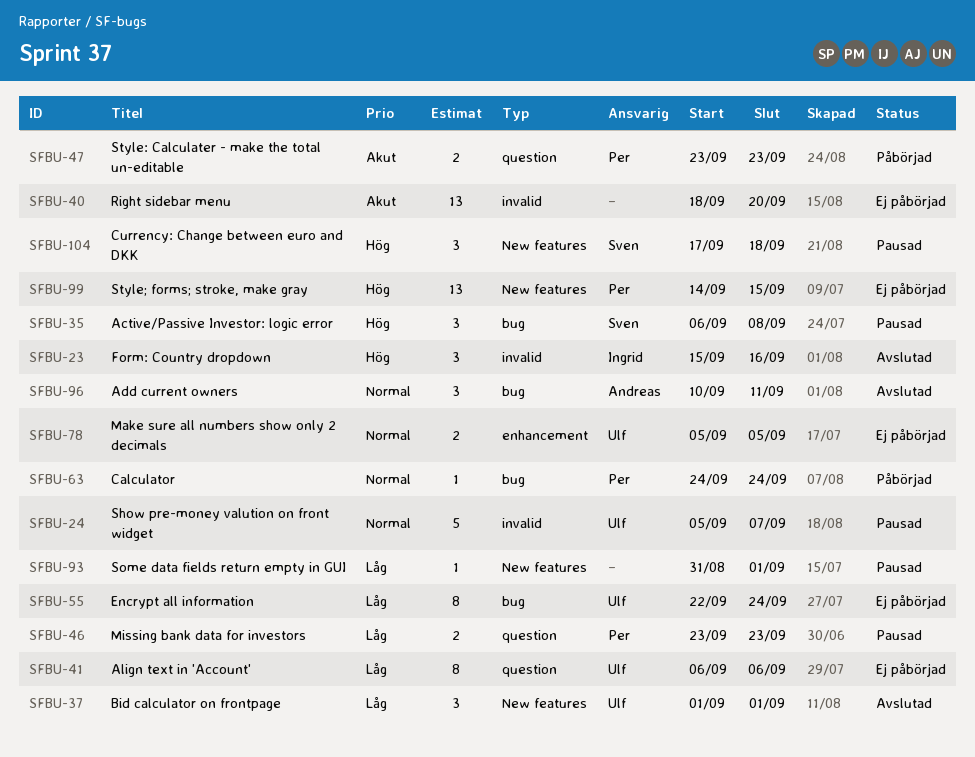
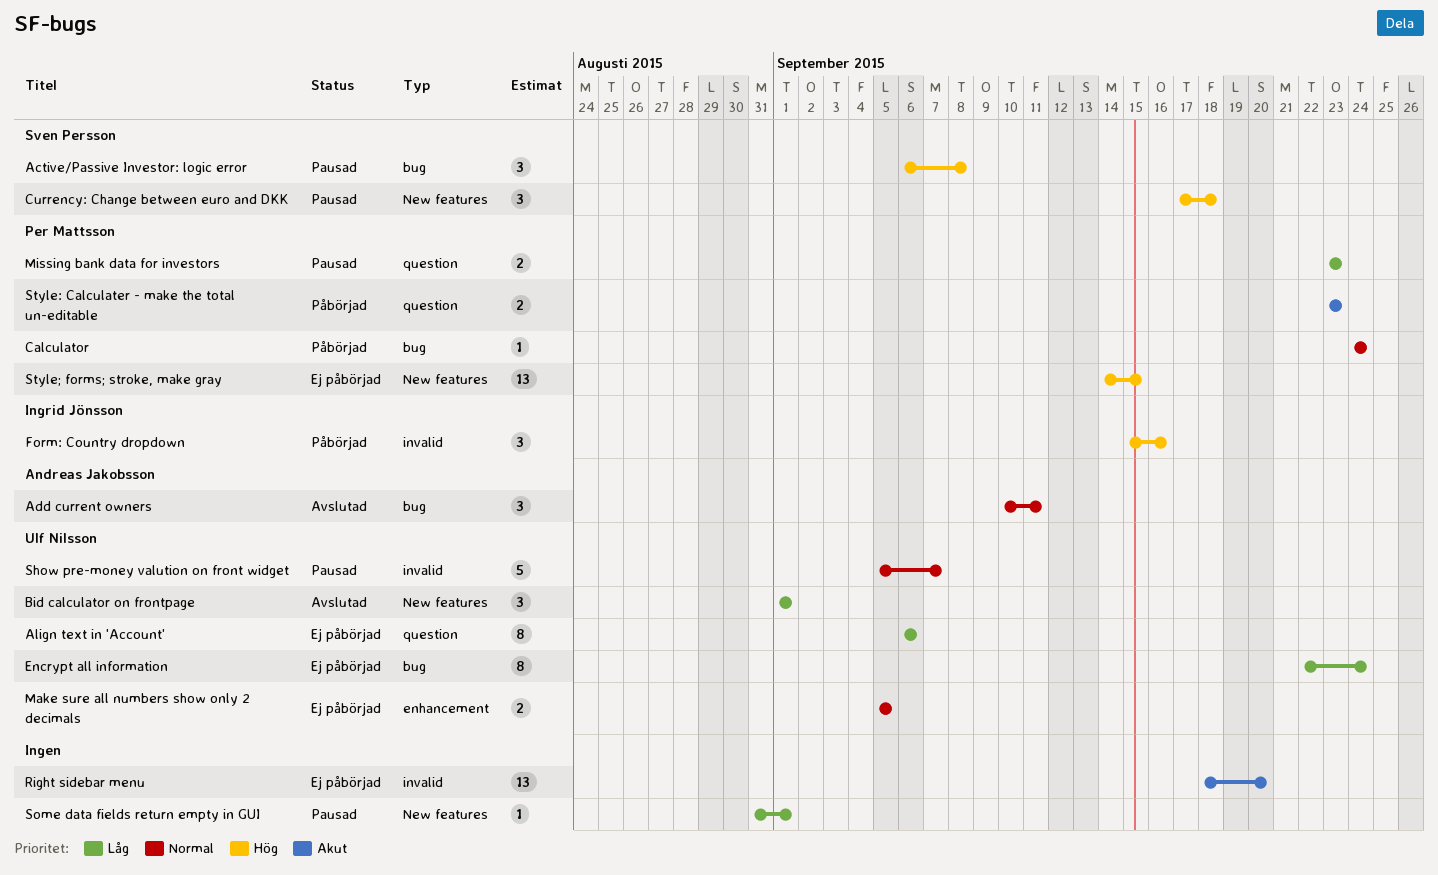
Form: Country dropdown, status: Avslutad -> Påbörjad

